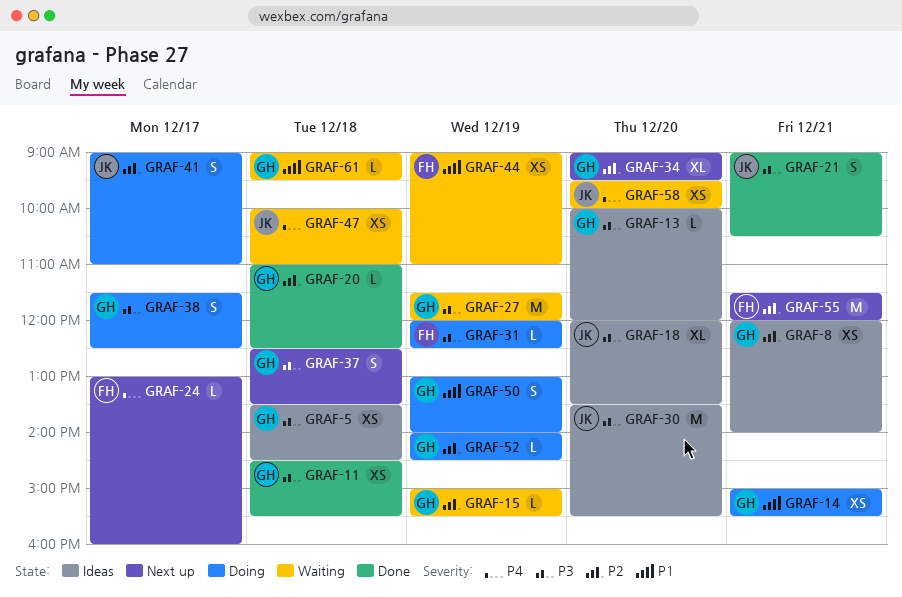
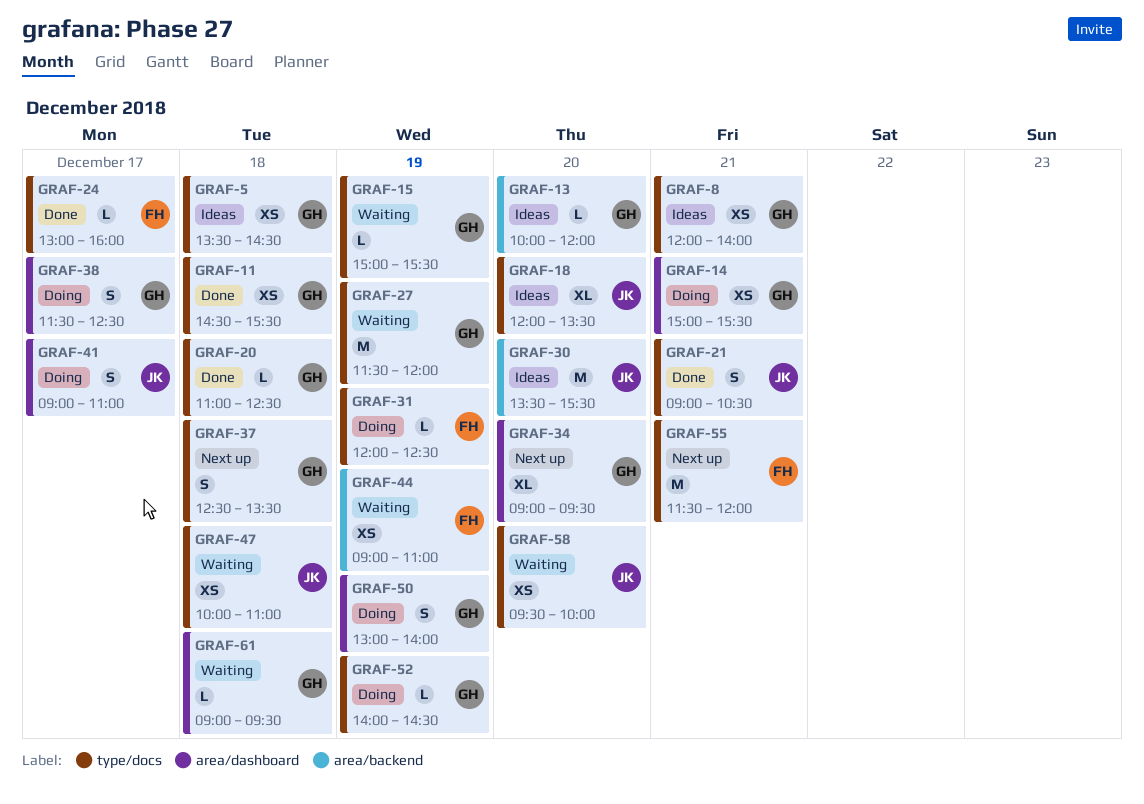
GRAF-24, status: Next up -> Done

